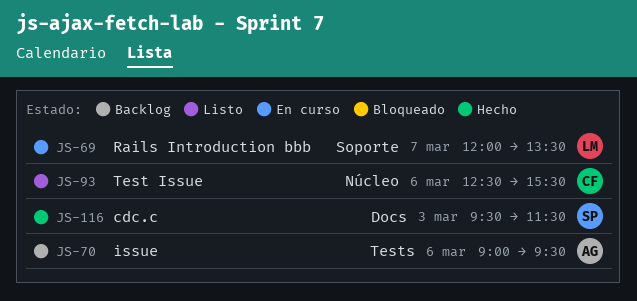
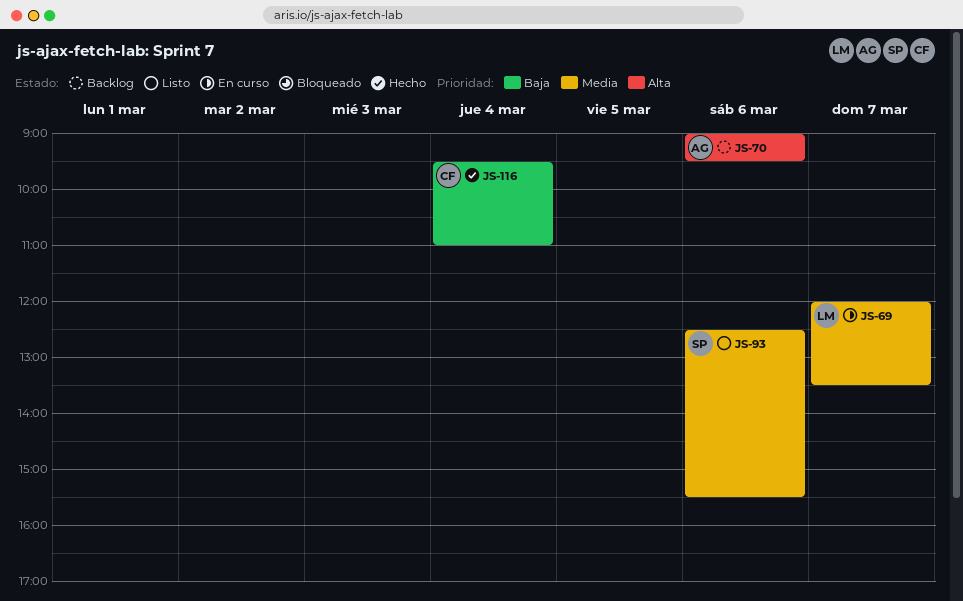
JS-93, owner: CF -> SP
JS-116, owner: SP -> CF
JS-116, day: Mar 3 -> Mar 4
JS-116, ends: 11:30 -> 11:00

